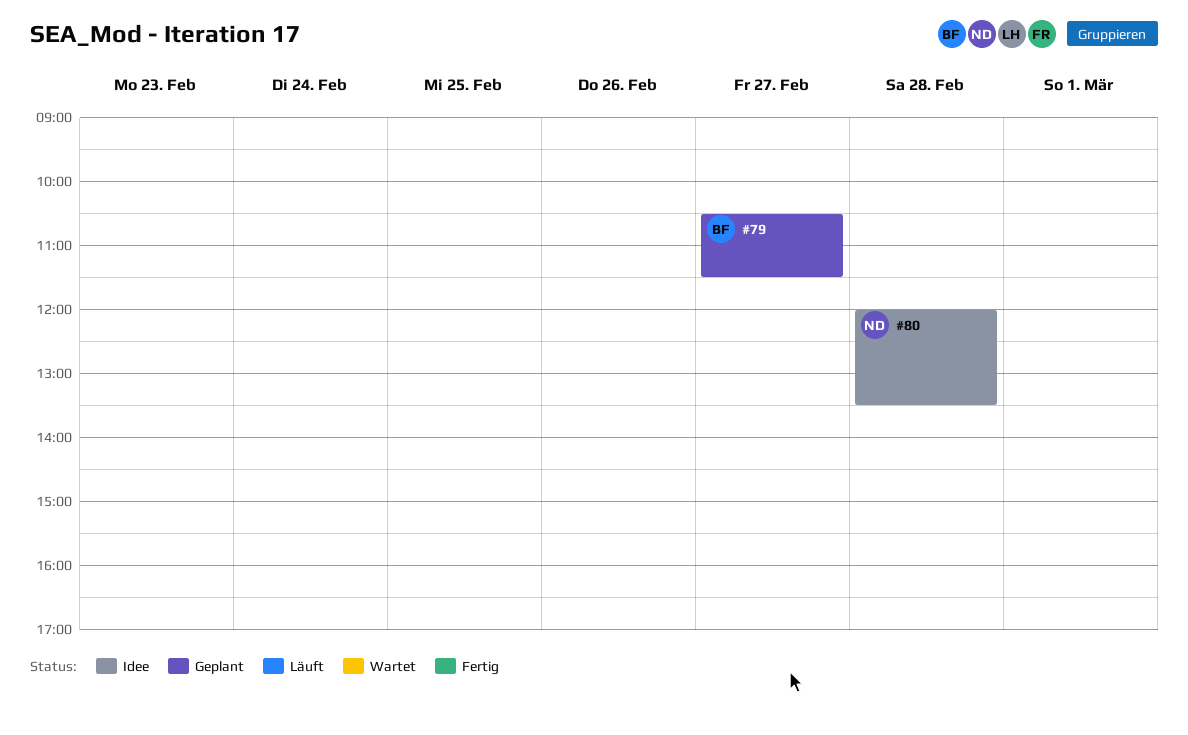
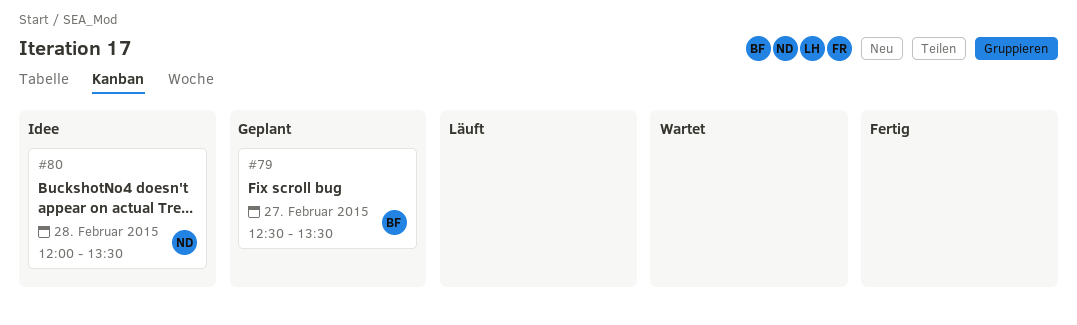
#79, begins: 10:30 -> 12:30
#79, ends: 11:30 -> 13:30

